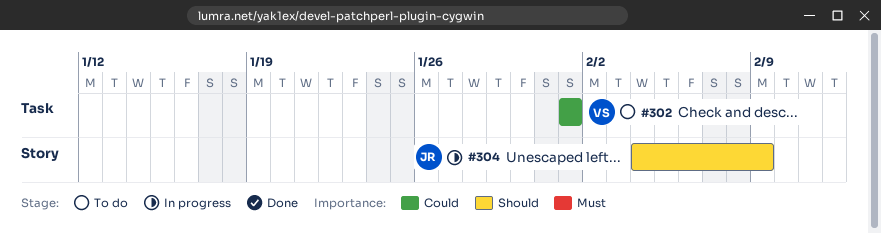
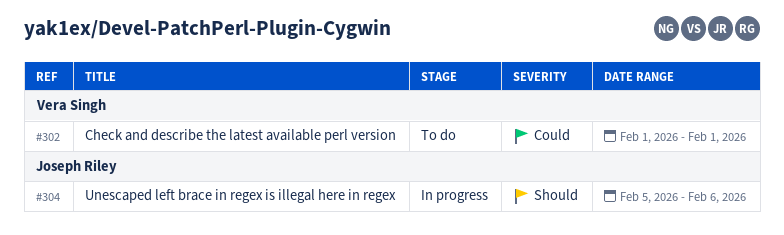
#304, start: Feb 4 -> Feb 5
#304, due: Feb 9 -> Feb 6

